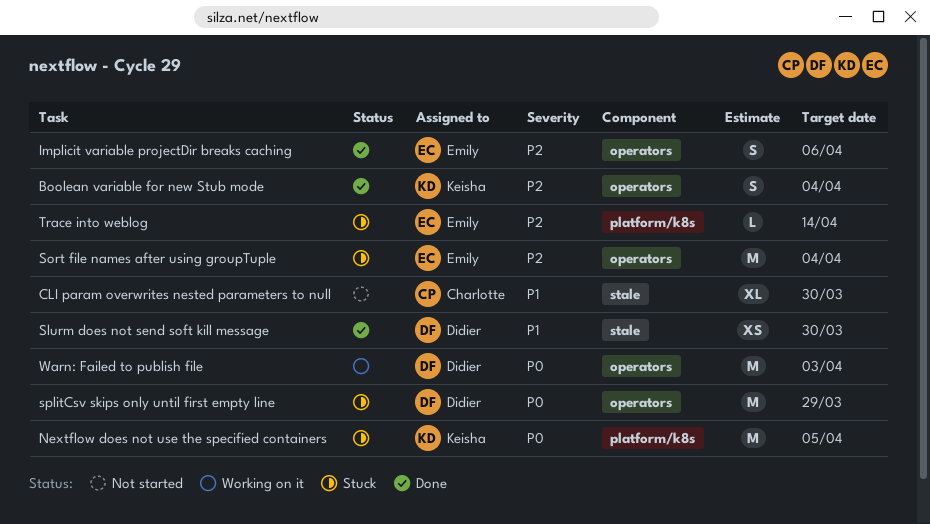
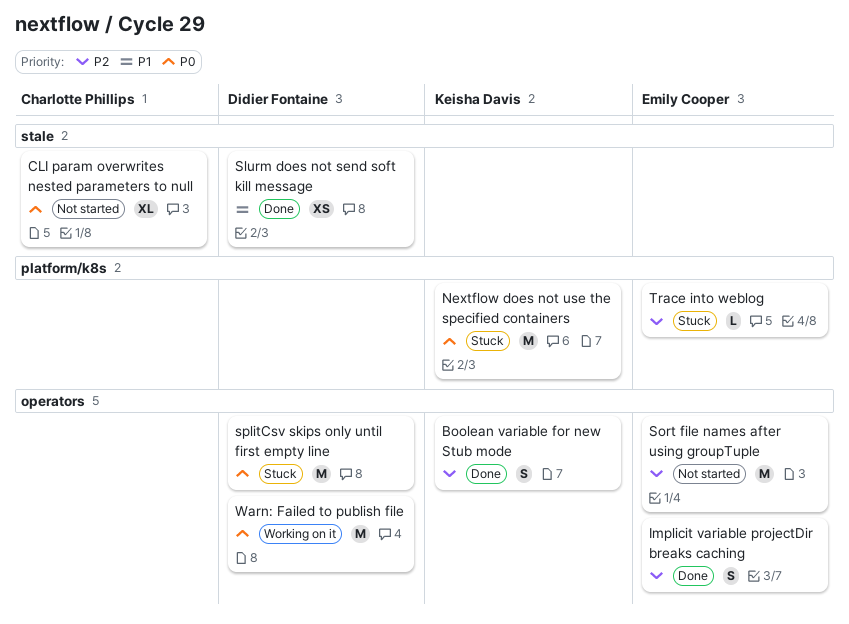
CLI param overwrites nested parameters to null, priority: P1 -> P0
Sort file names after using groupTuple, status: Stuck -> Not started

